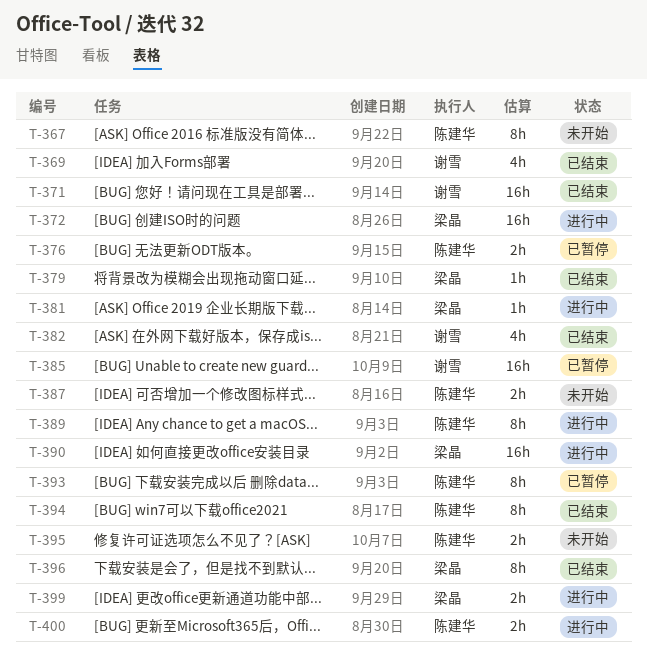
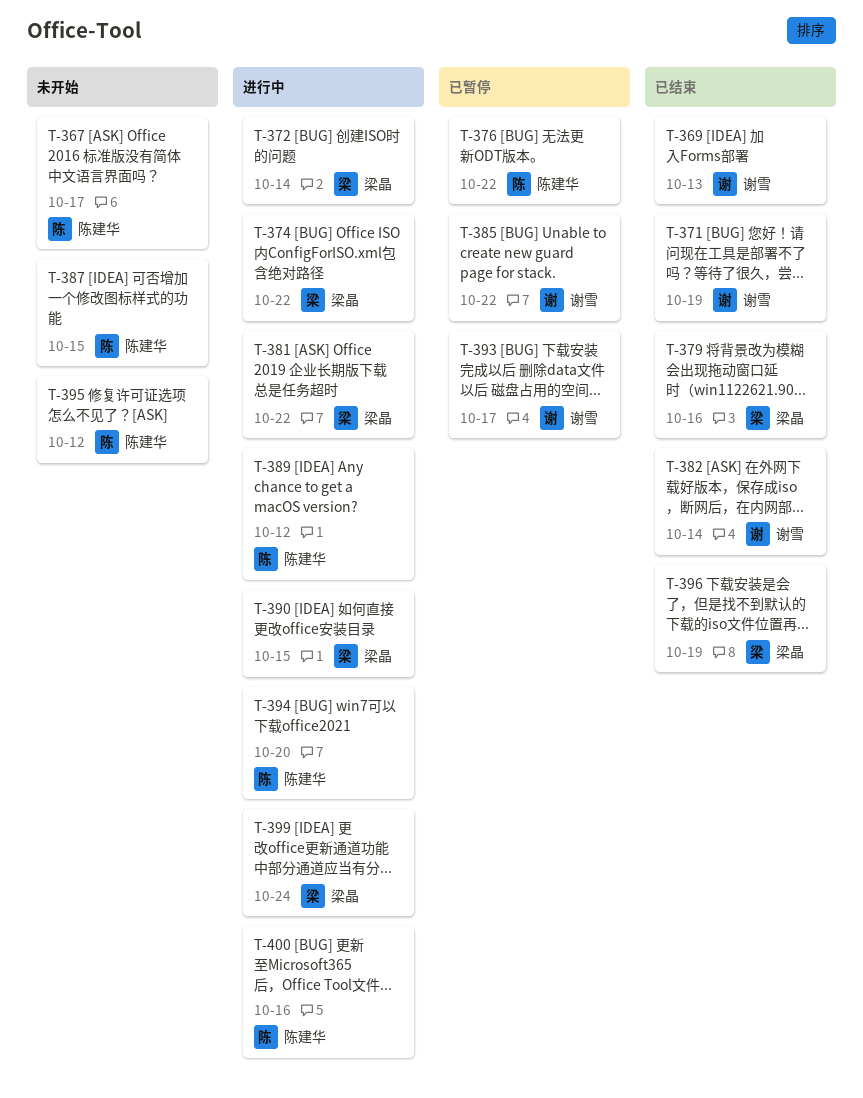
T-374: none -> present
T-393, owner: 陈建华 -> 谢雪
T-394, status: 已结束 -> 进行中

